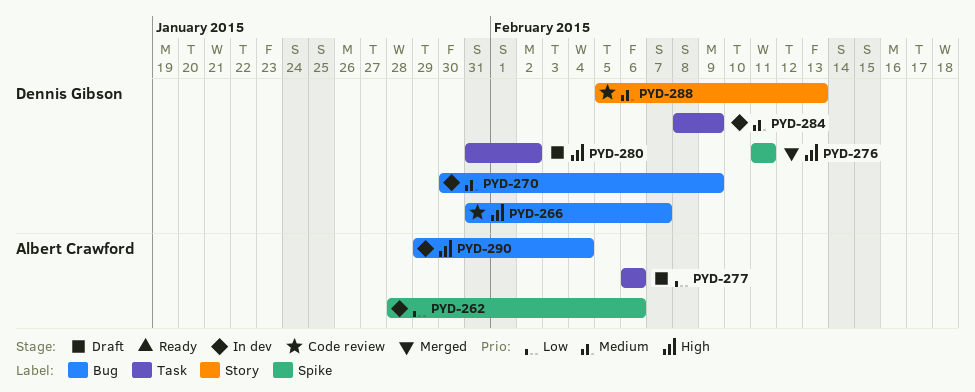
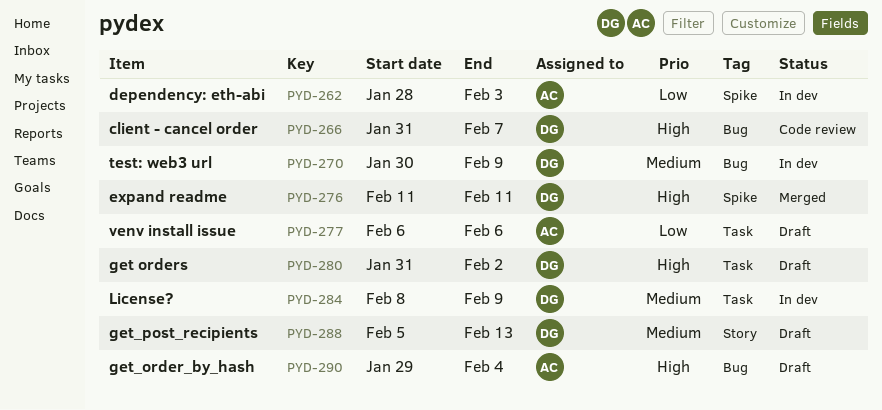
PYD-262, due: Feb 6 -> Feb 3
PYD-288, status: Code review -> Draft
PYD-290, status: In dev -> Draft

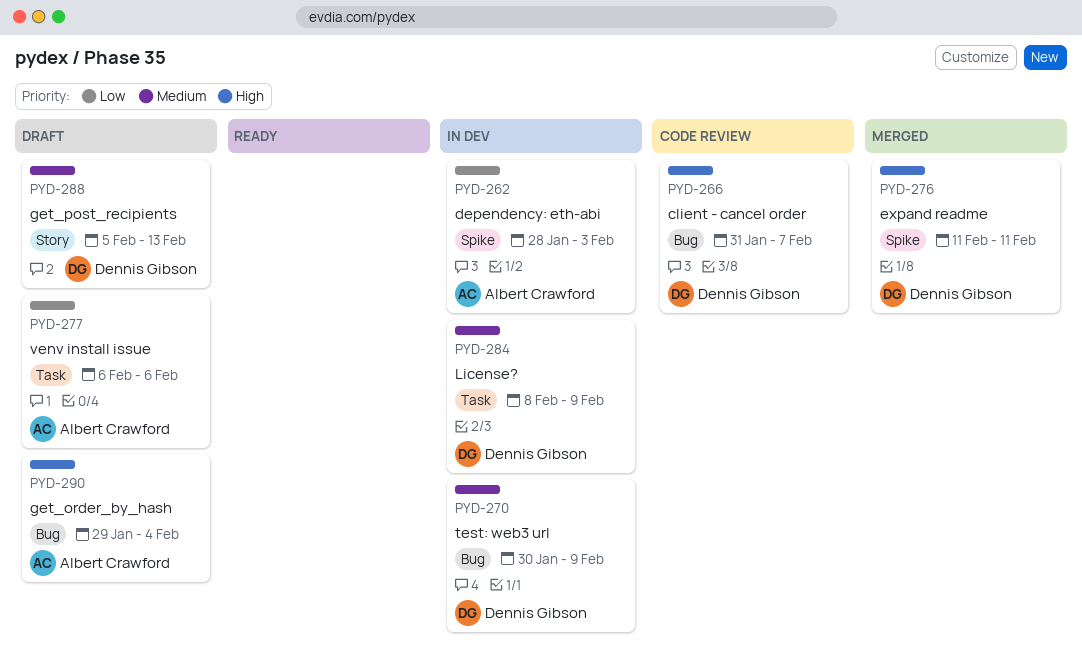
PYD-280: present -> none

